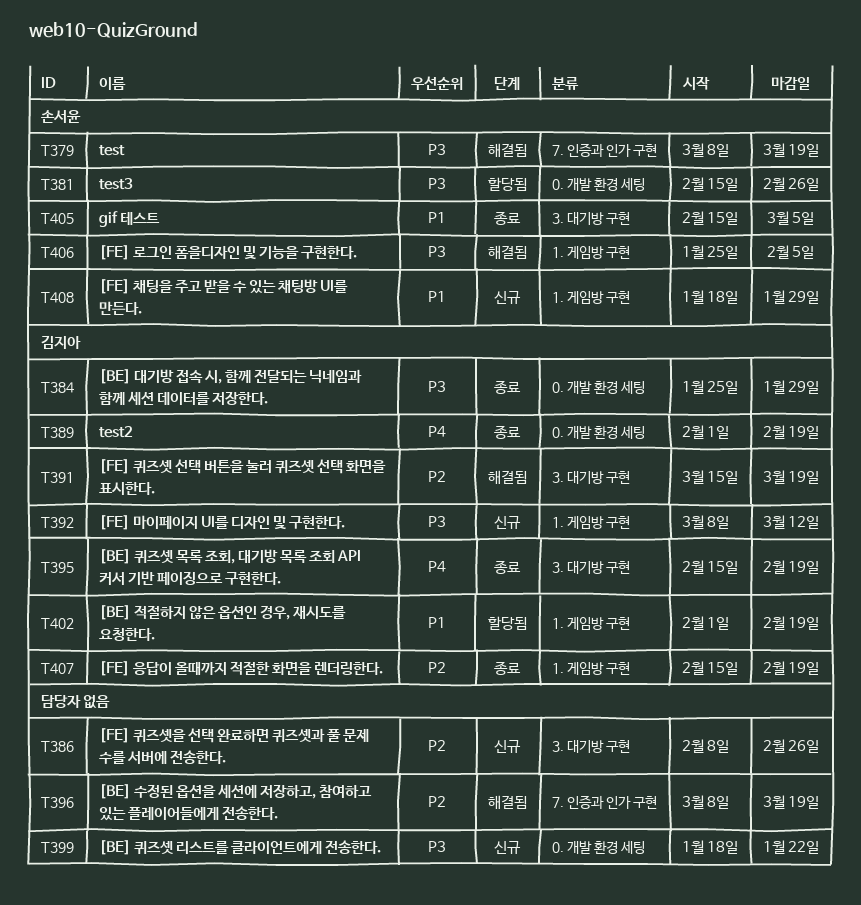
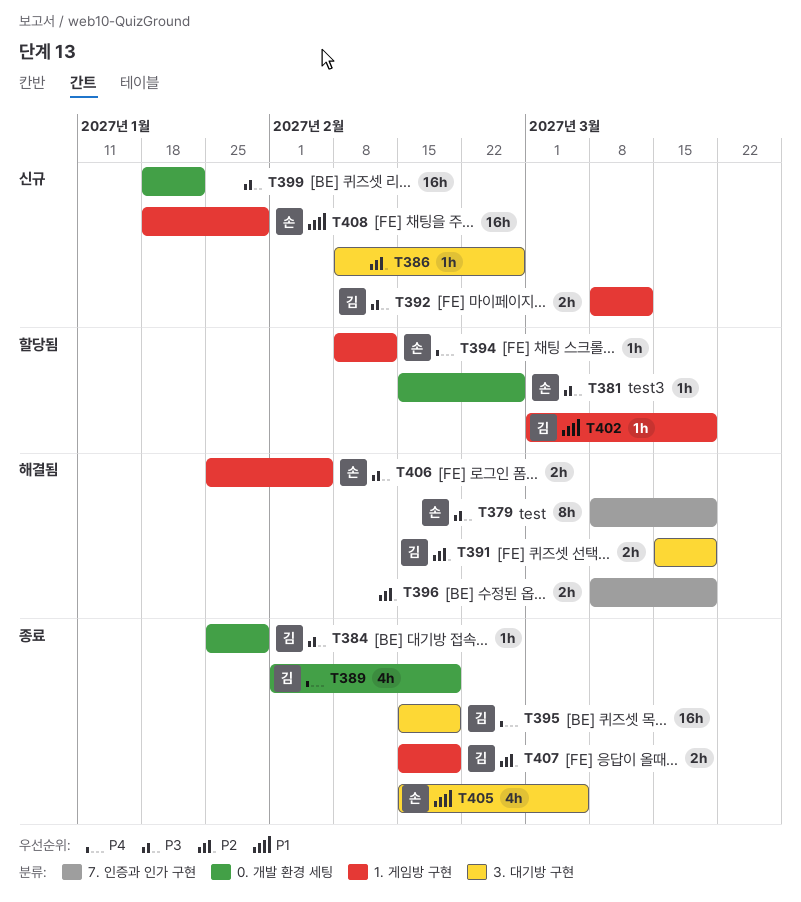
T394: none -> present
T402, start: Feb 1 -> Mar 1
T402, due: Feb 19 -> Mar 19

